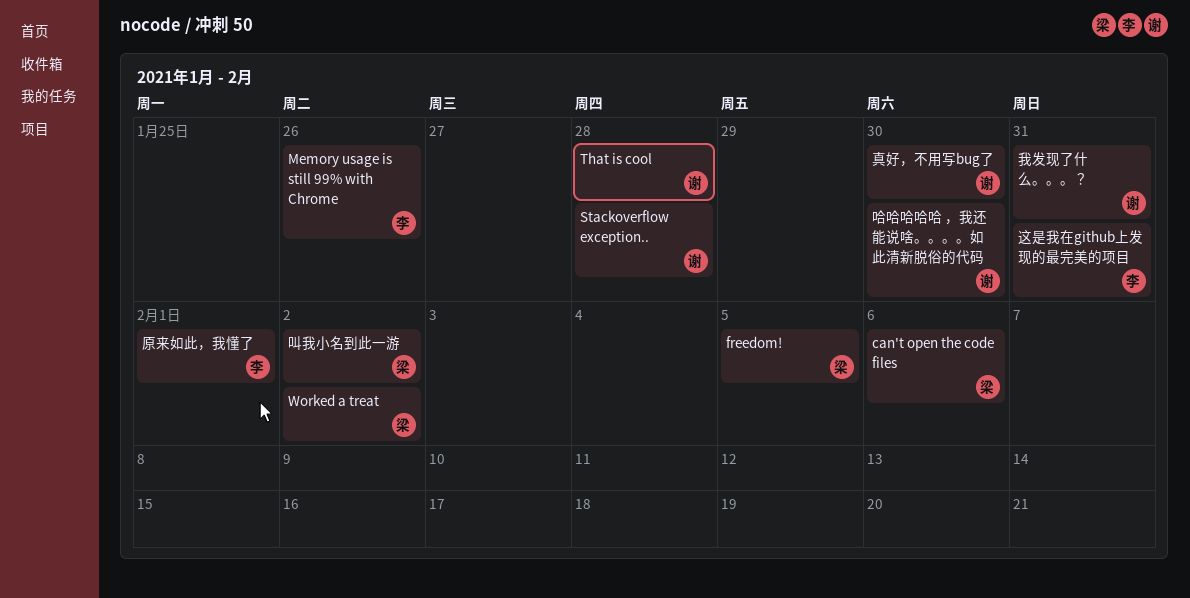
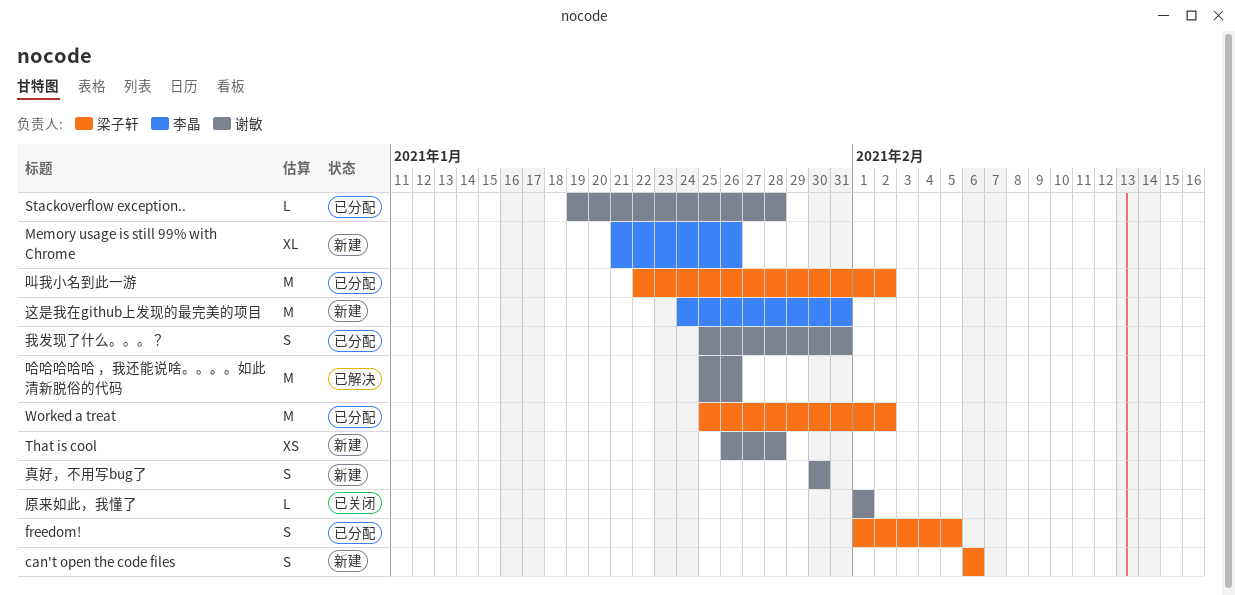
原来如此，我懂了, owner: 李晶 -> 谢敏
哈哈哈哈哈 ，我还能说啥。。。。如此清新脱俗的代码, due: Jan 30 -> Jan 26

